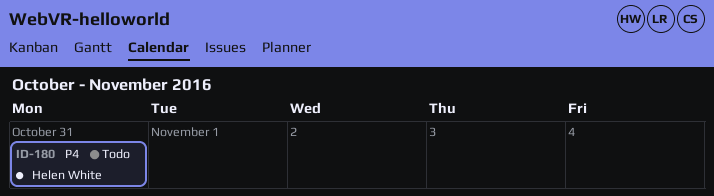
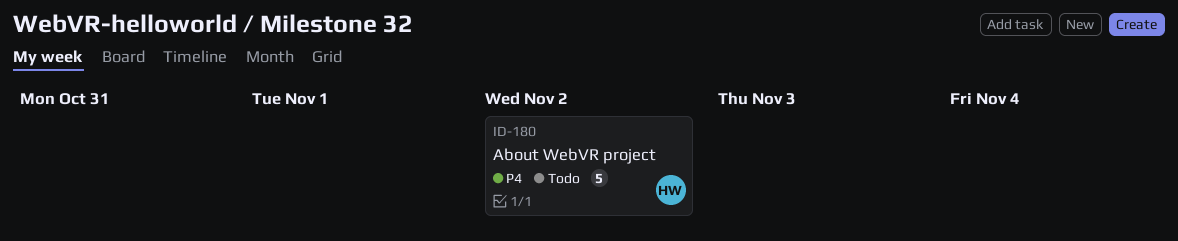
ID-180, estimate: 1 -> 5
ID-180, due: Oct 31 -> Nov 2

